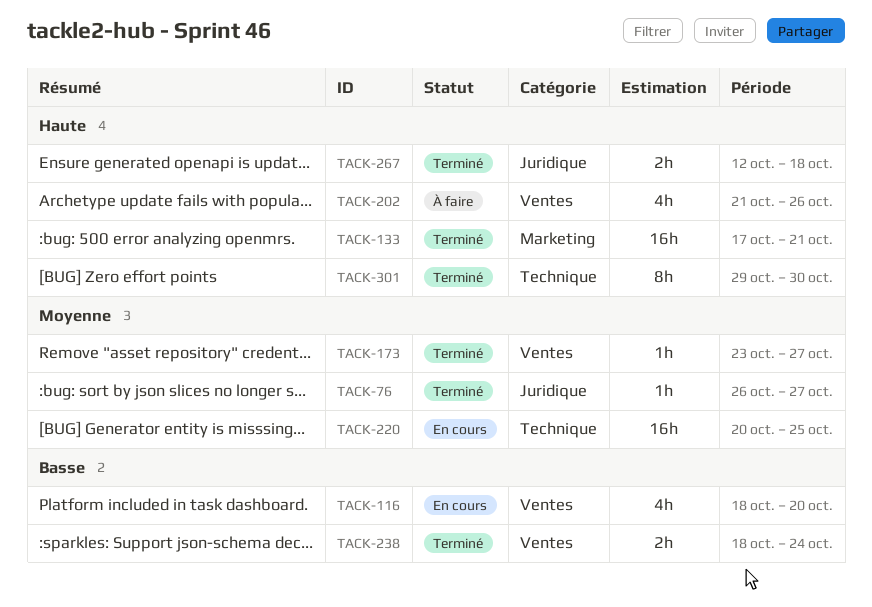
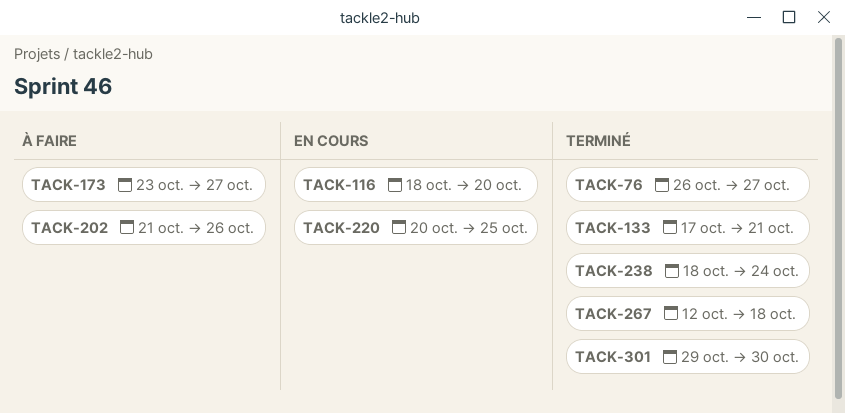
TACK-173, status: Terminé -> À faire

